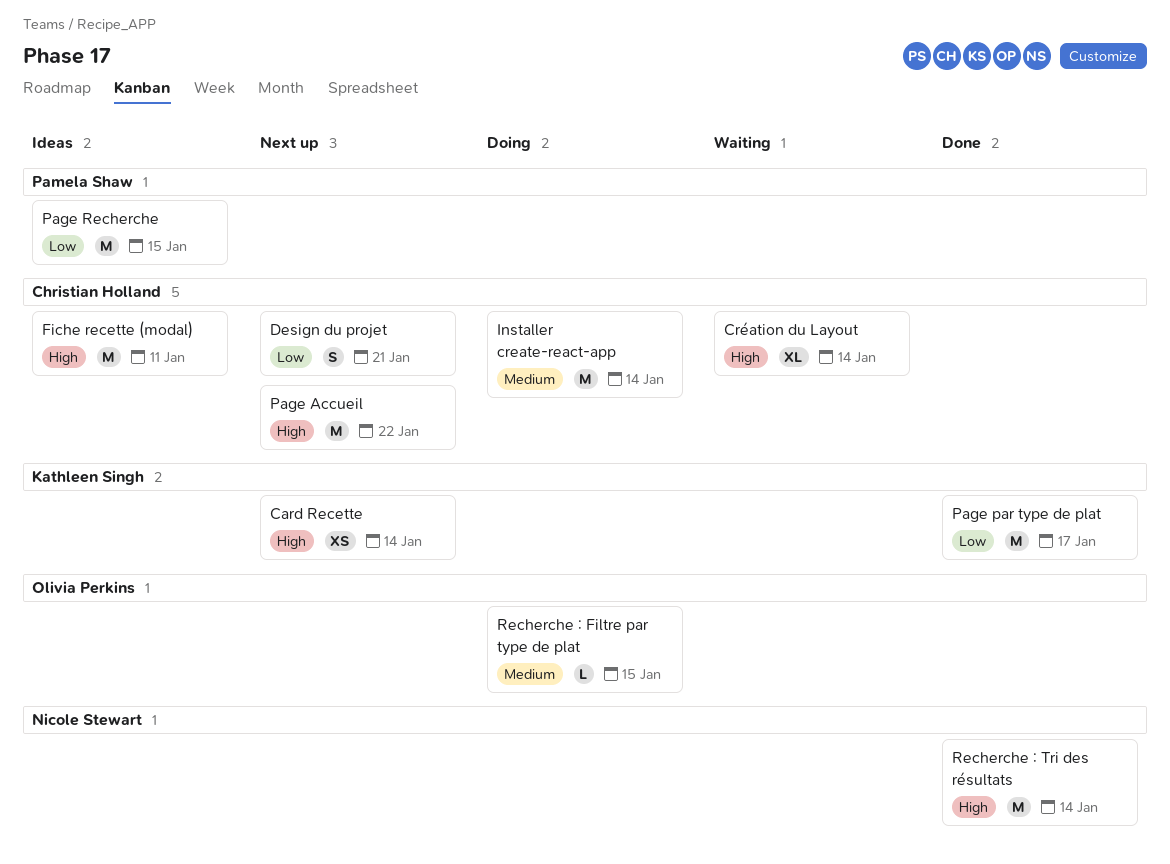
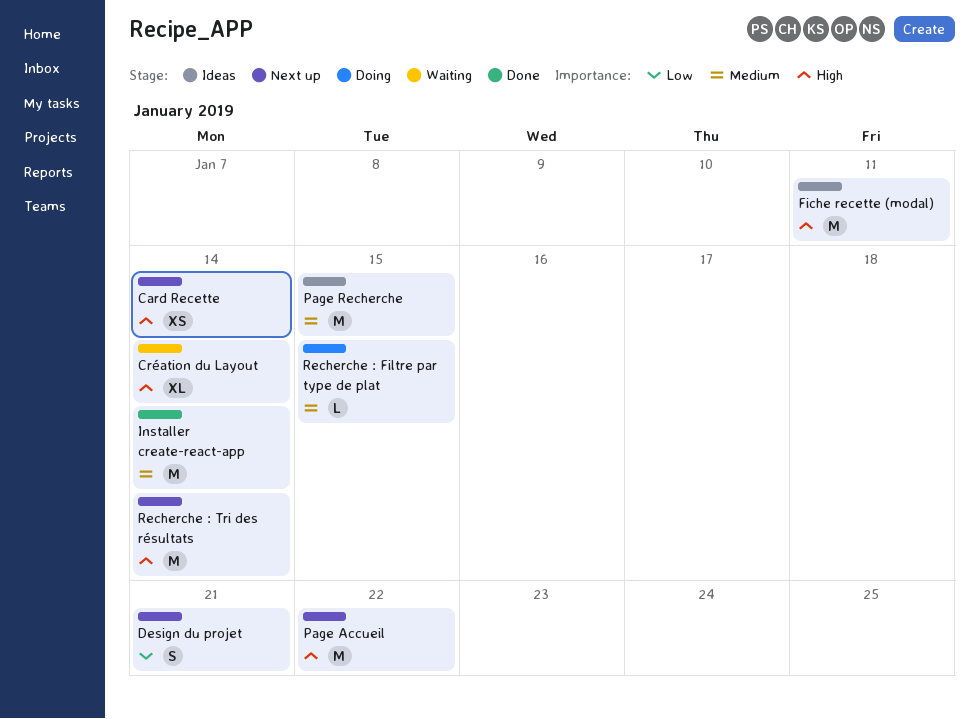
Installer create-react-app, status: Doing -> Done
Page par type de plat: present -> none
Page Recherche, priority: Low -> Medium
Recherche : Tri des résultats, status: Done -> Next up

